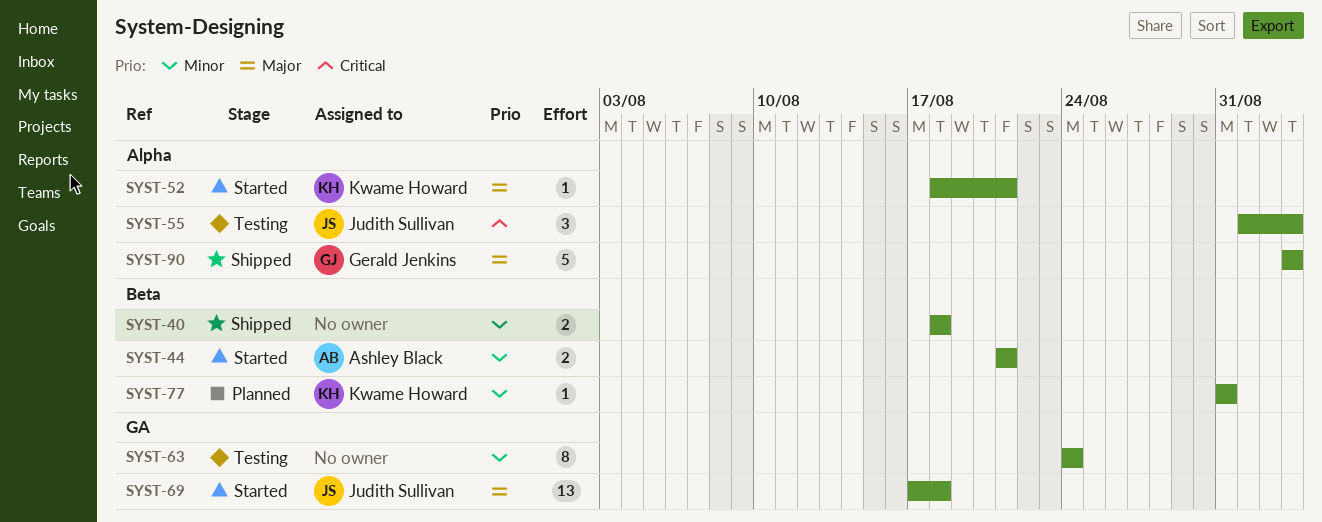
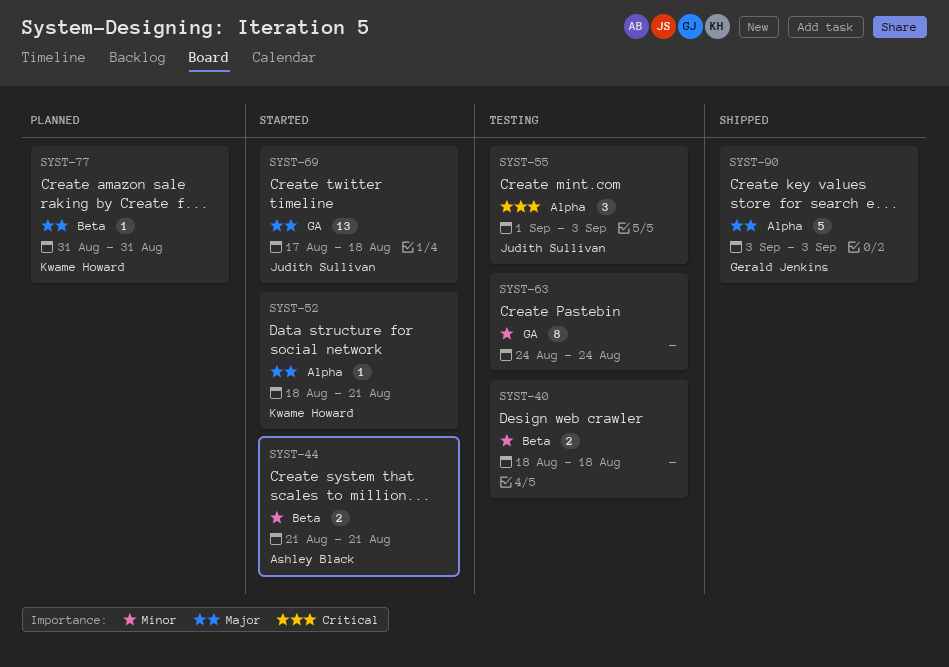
SYST-40, status: Shipped -> Testing
SYST-77, priority: Minor -> Major

